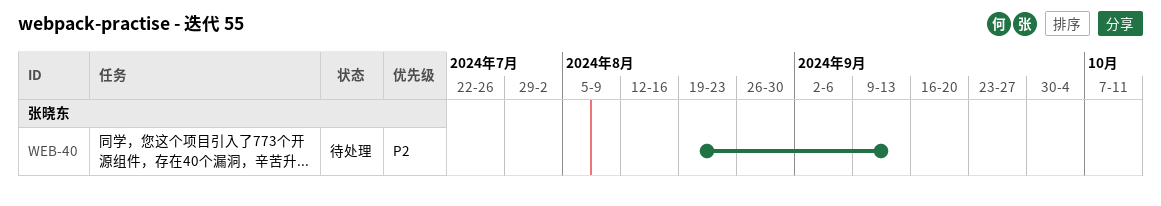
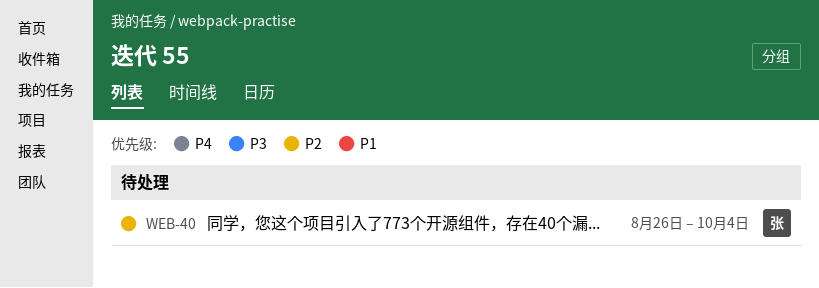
WEB-40, start: Aug 19 -> Aug 26
WEB-40, due: Sep 13 -> Oct 4

